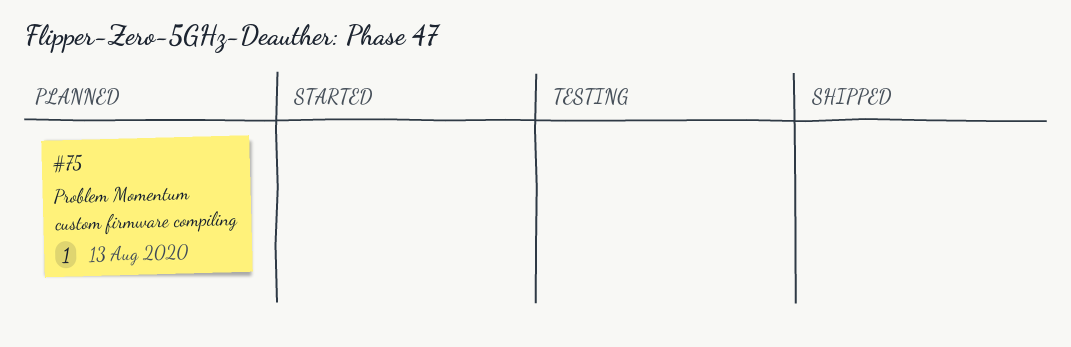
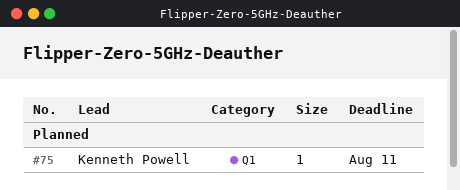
#75, due: Aug 13 -> Aug 11

